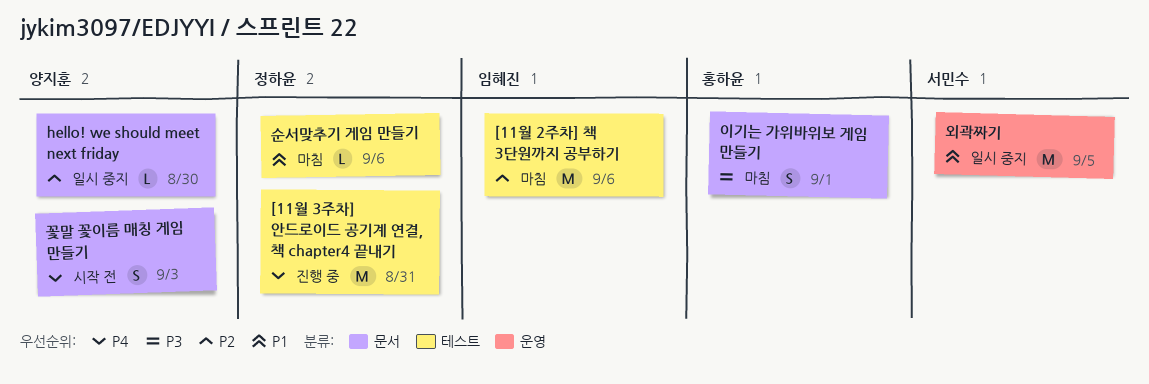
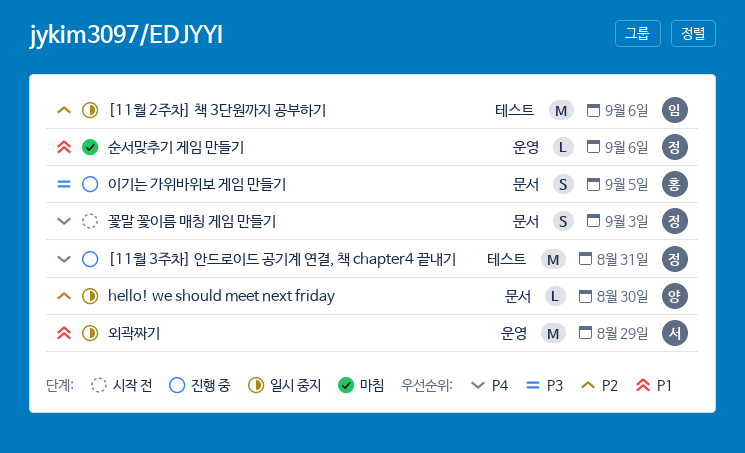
[11월 2주차] 책 3단원까지 공부하기, status: 마침 -> 일시 중지
꽃말 꽃이름 매칭 게임 만들기, owner: 양지훈 -> 정하윤
순서맞추기 게임 만들기, label: 테스트 -> 운영
외곽짜기, due: Sep 5 -> Aug 29
이기는 가위바위보 게임 만들기, status: 마침 -> 진행 중
이기는 가위바위보 게임 만들기, due: Sep 1 -> Sep 5

